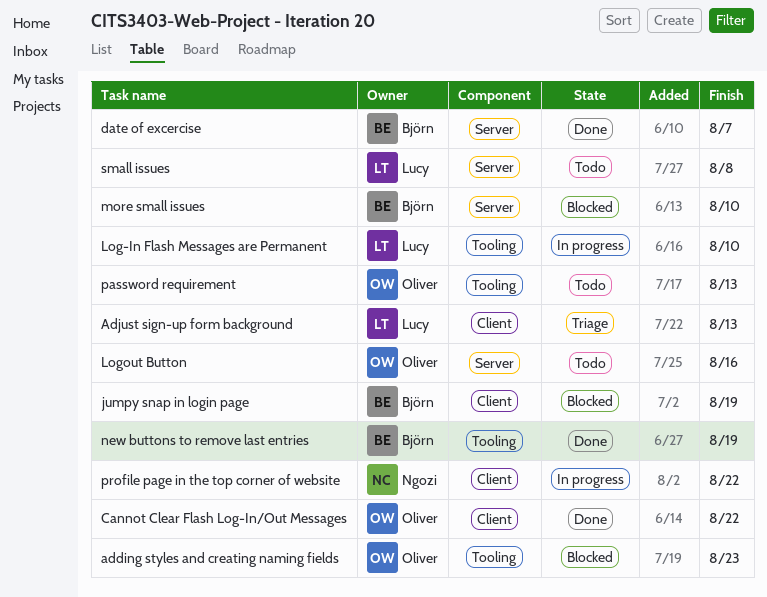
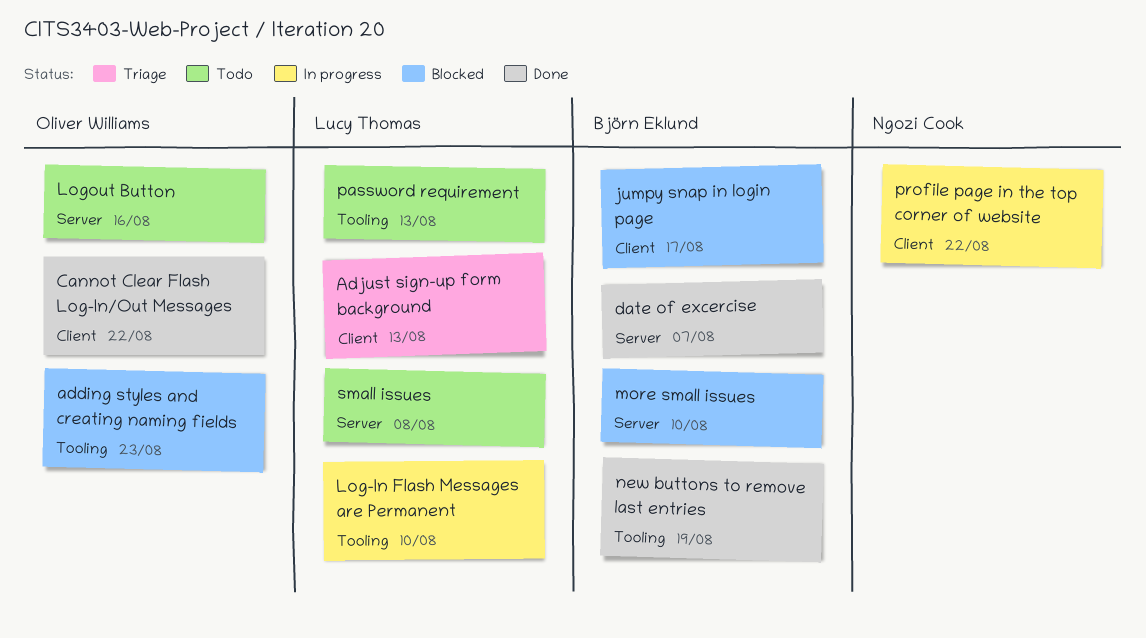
jumpy snap in login page, due: Aug 19 -> Aug 17
password requirement, owner: Oliver Williams -> Lucy Thomas

